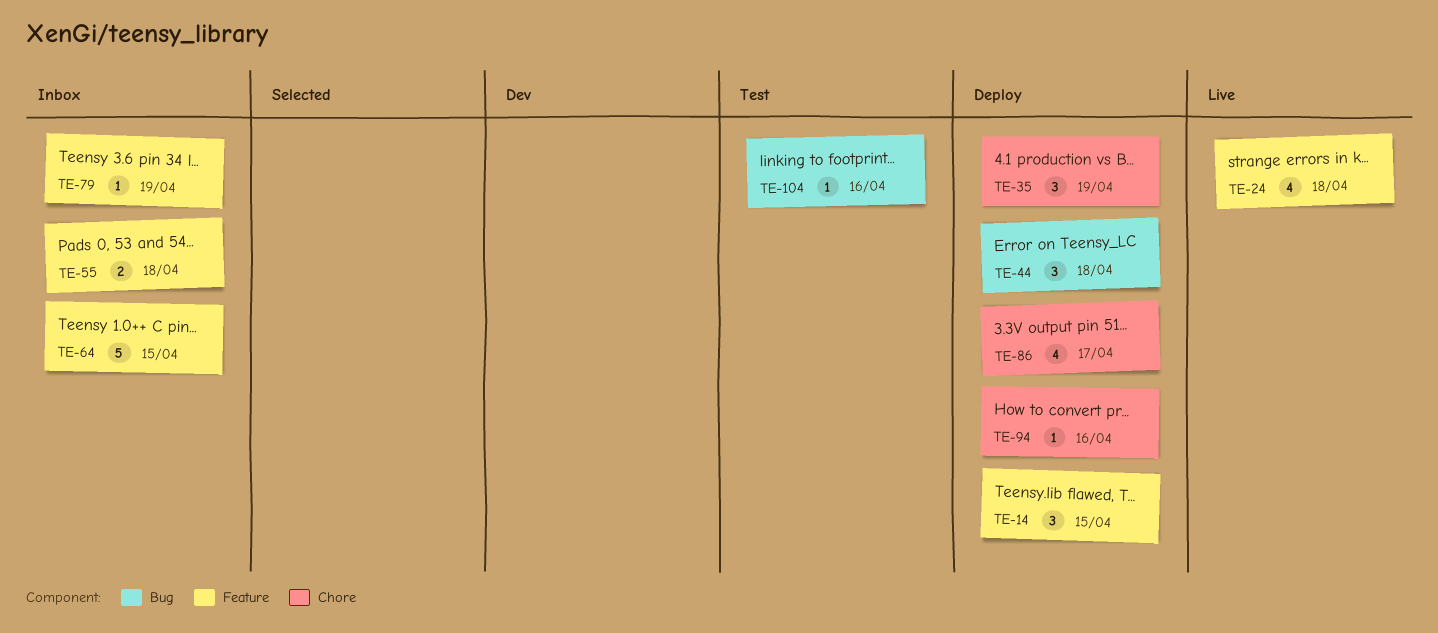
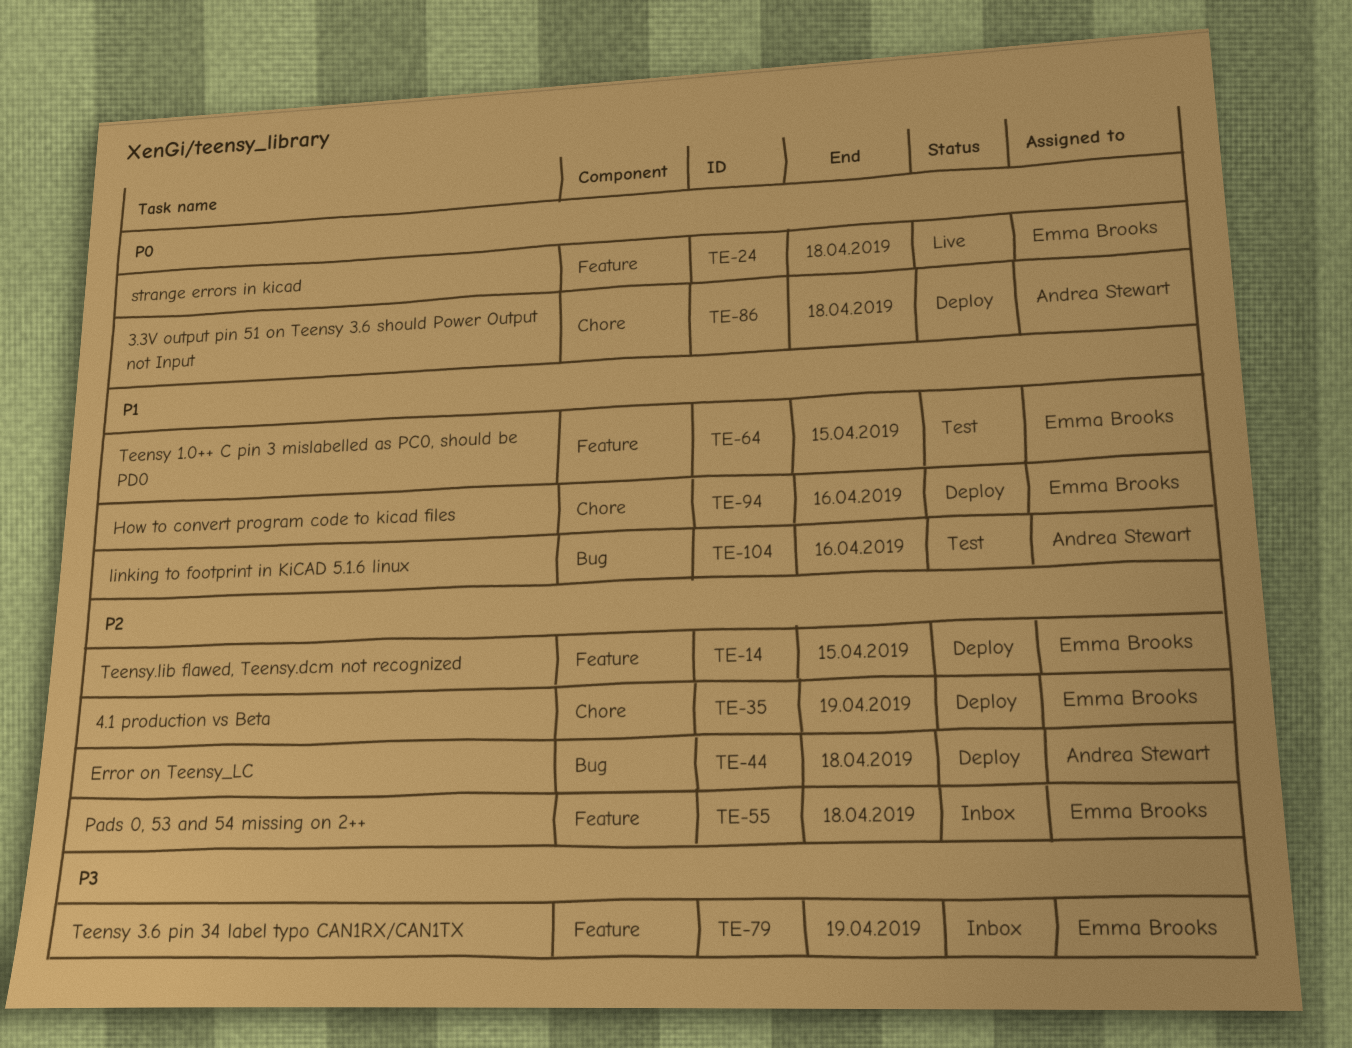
TE-64, status: Inbox -> Test
TE-86, due: Apr 17 -> Apr 18

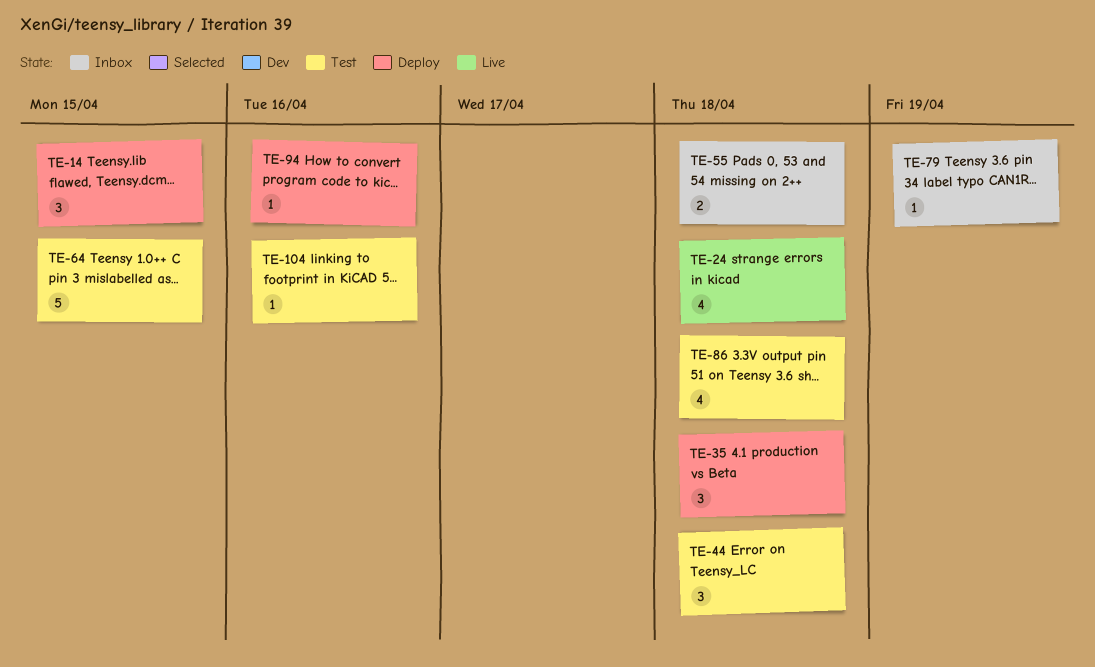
TE-35, due: Apr 19 -> Apr 18
TE-44, status: Deploy -> Test
TE-86, status: Deploy -> Test

